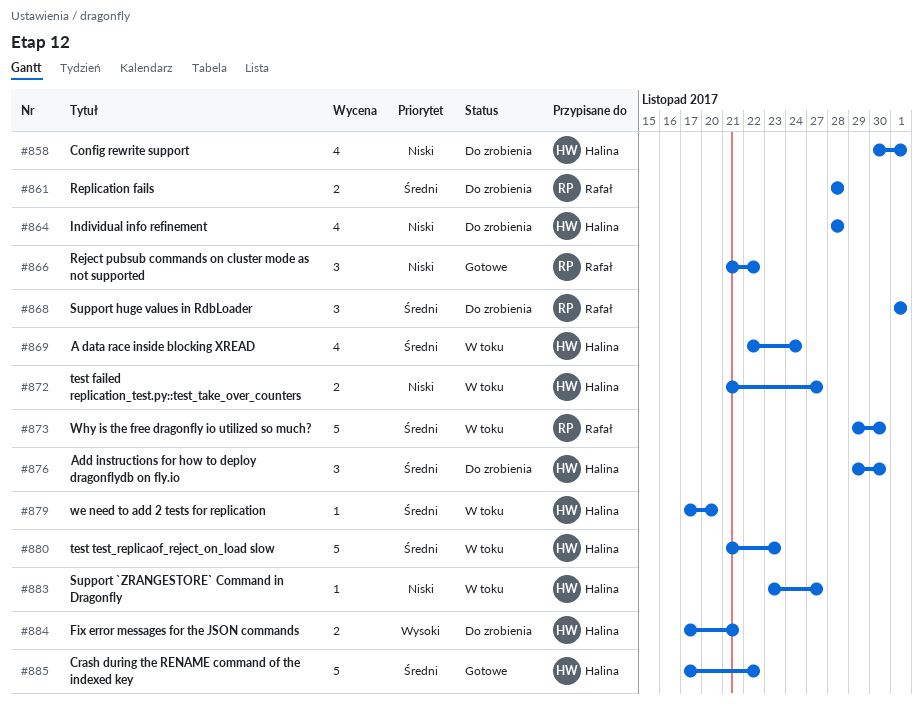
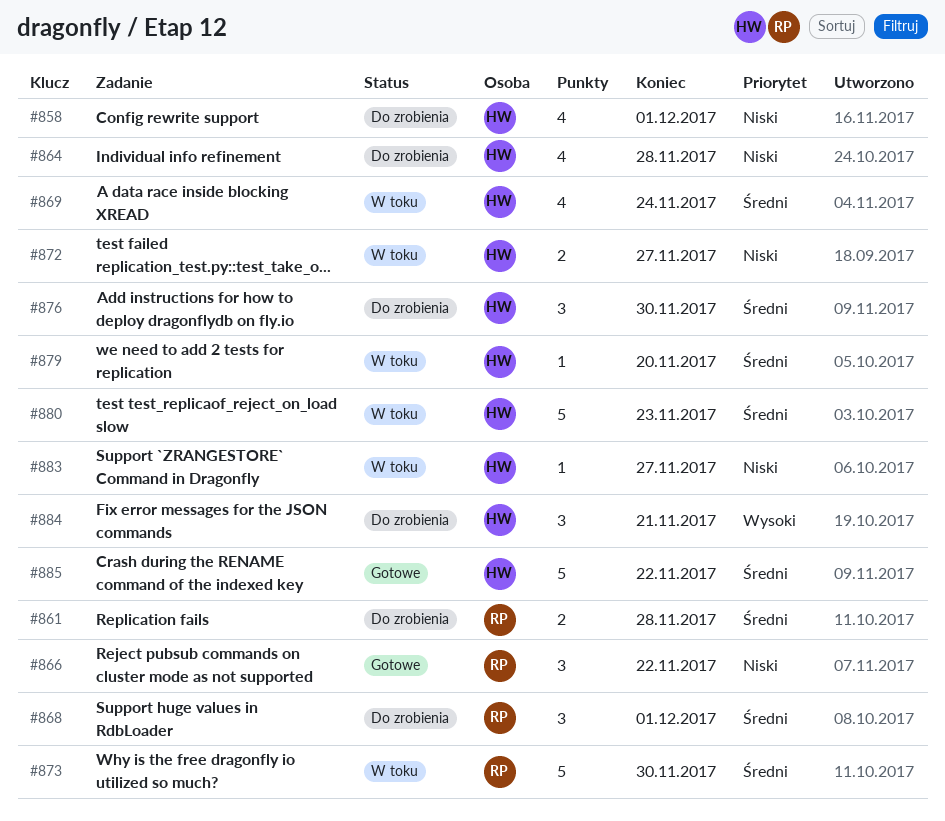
#884, estimate: 2 -> 3

